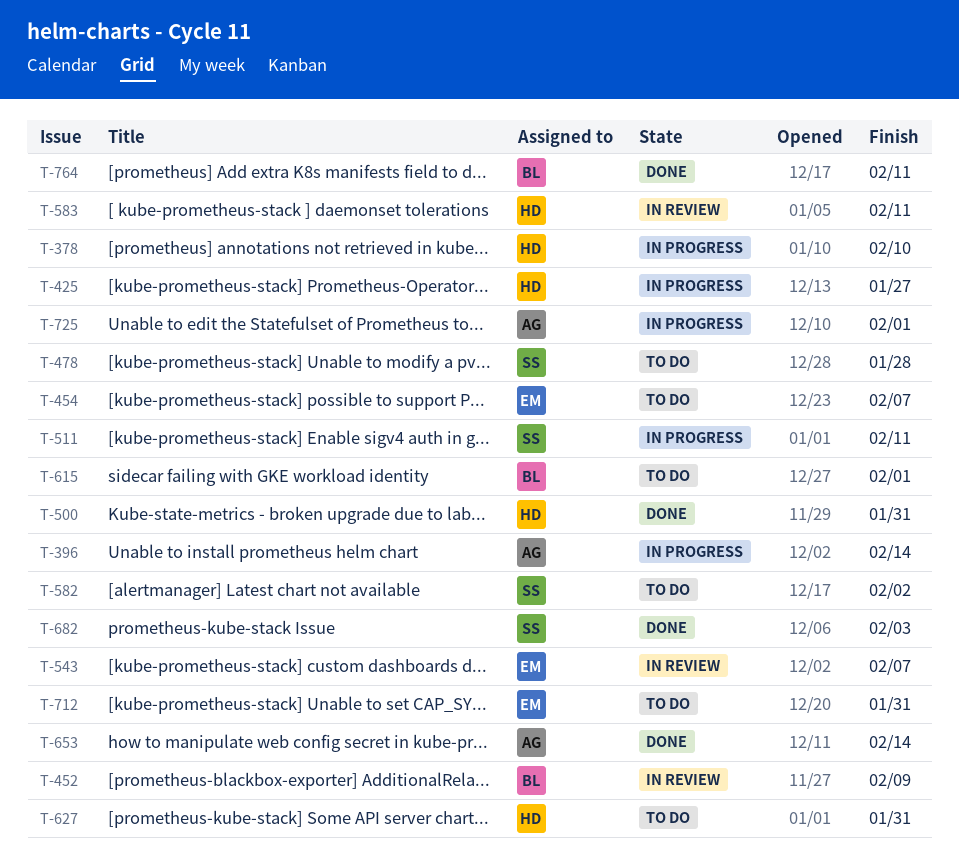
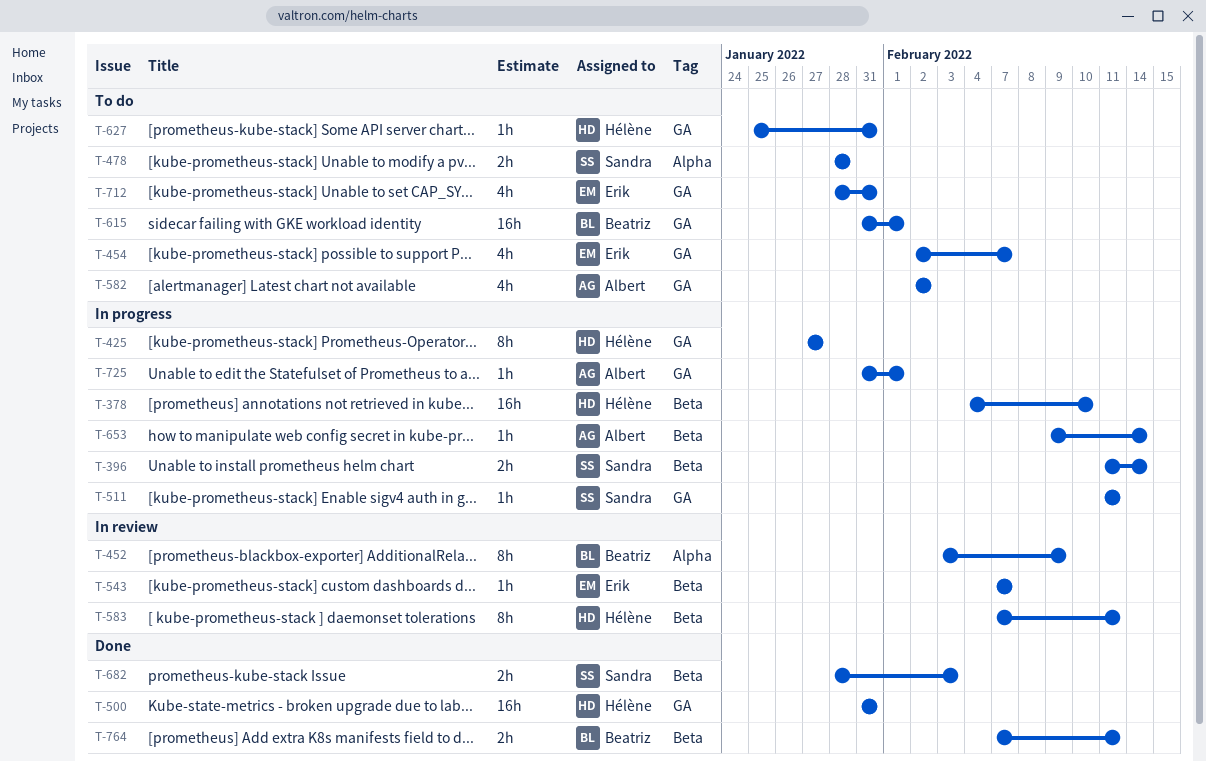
T-396, owner: Albert -> Sandra
T-582, owner: Sandra -> Albert
T-653, status: Done -> In progress

